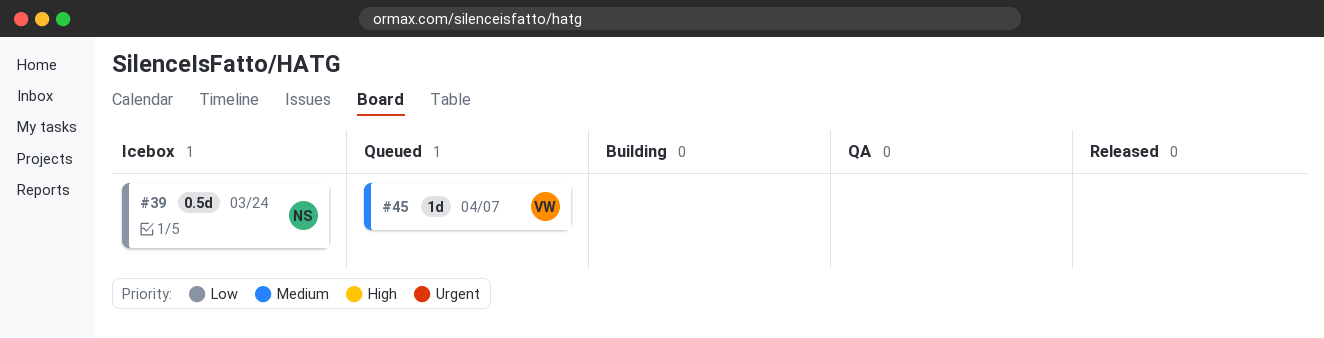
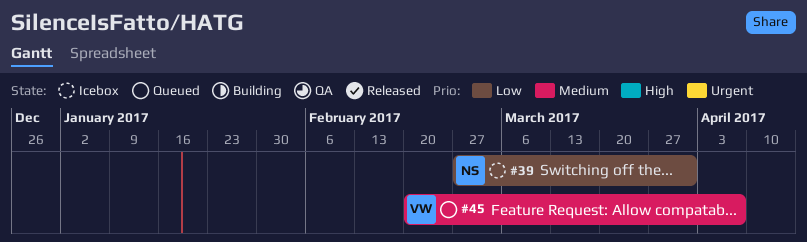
#39, due: Mar 24 -> Mar 31

